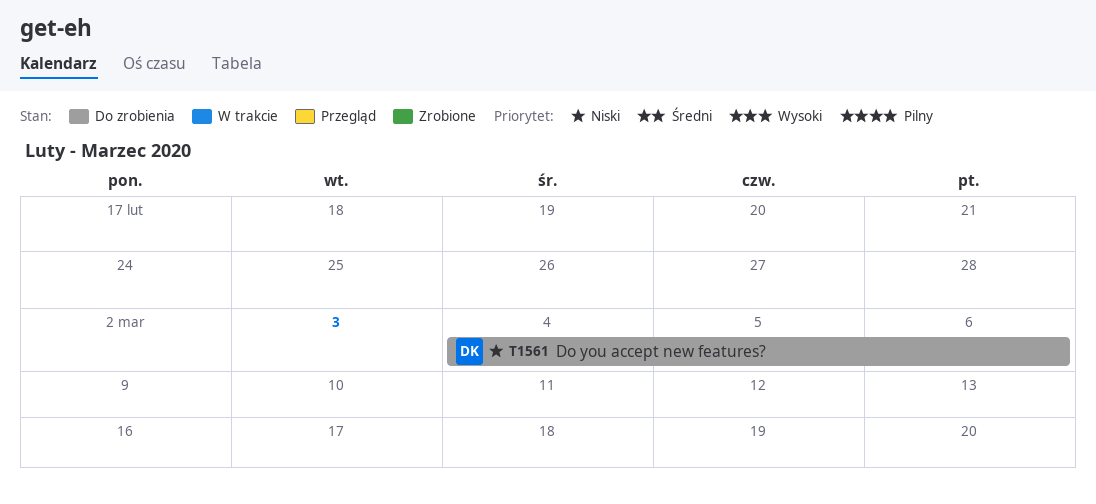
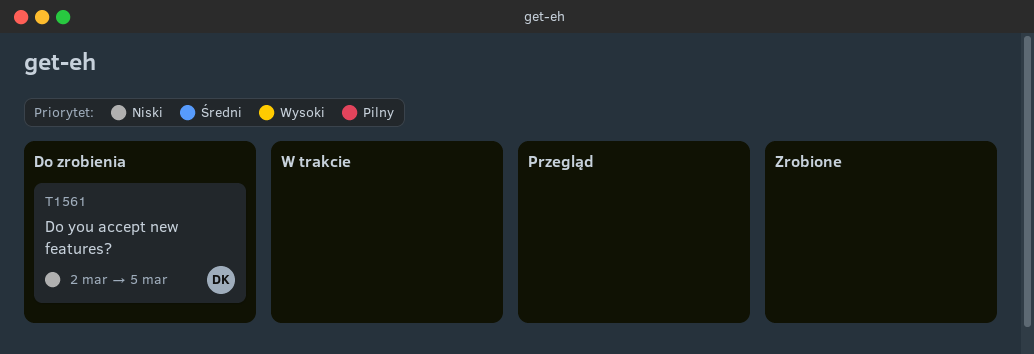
T1561, start: Mar 4 -> Mar 2
T1561, due: Mar 6 -> Mar 5

